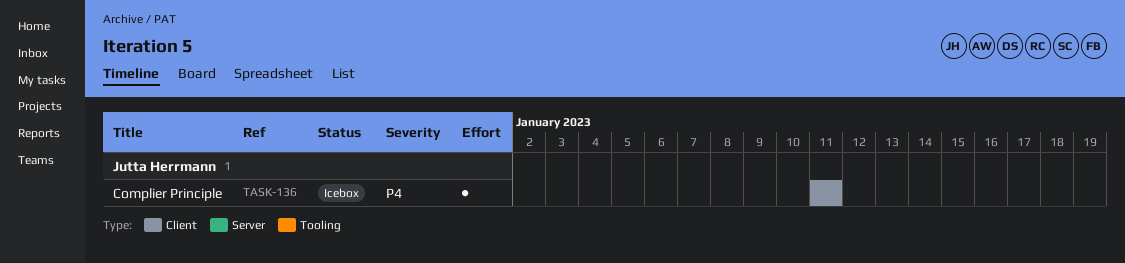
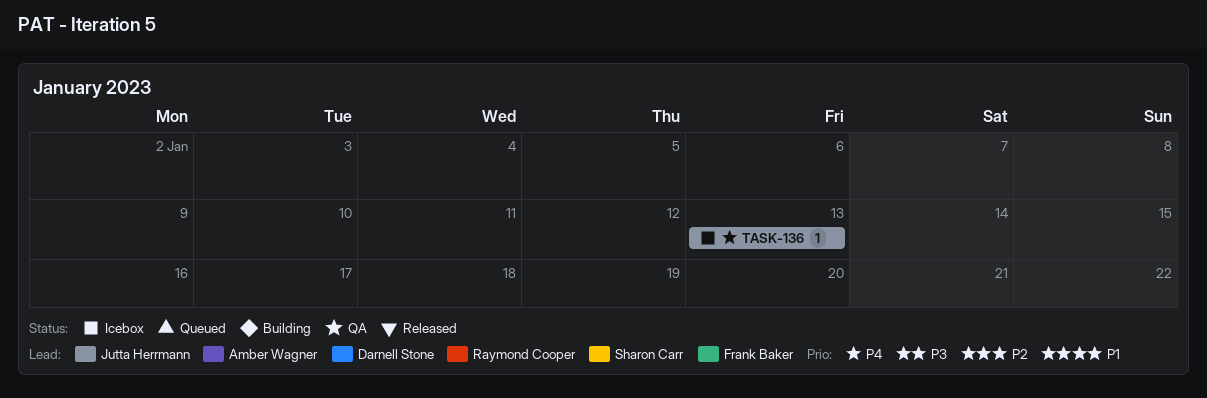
TASK-136, start: Jan 11 -> Jan 13
TASK-136, due: Jan 11 -> Jan 13

